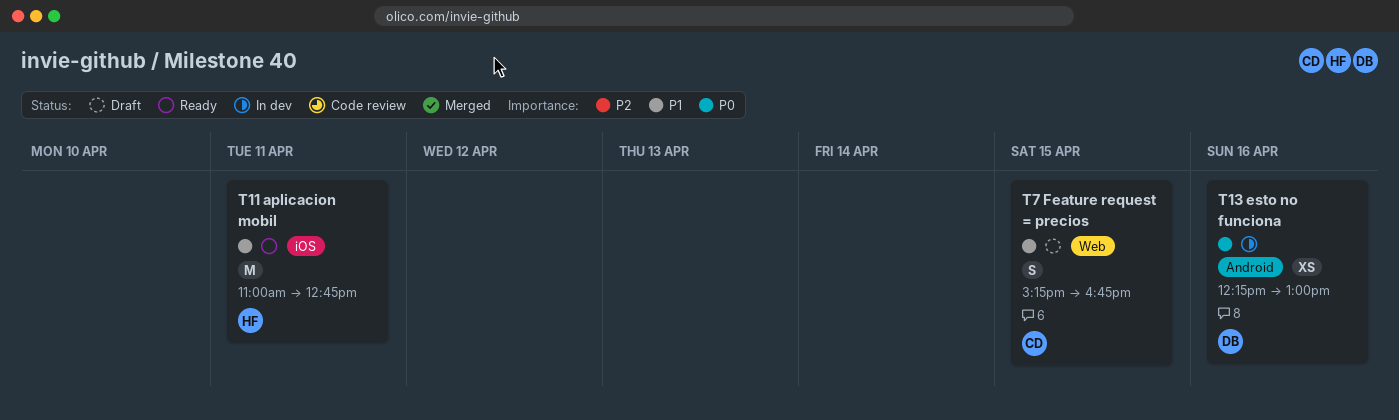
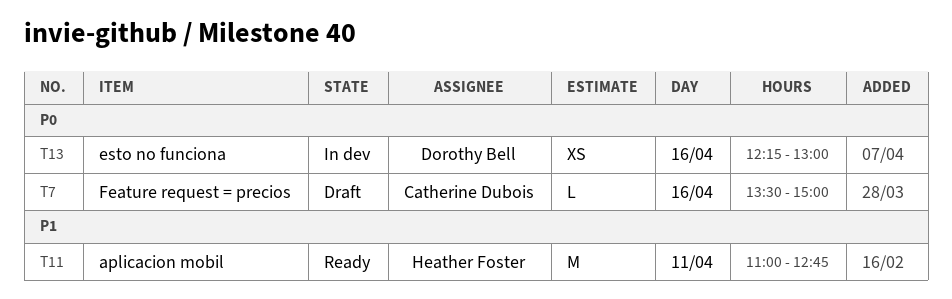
T7, priority: P1 -> P0
T7, estimate: S -> L
T7, day: Apr 15 -> Apr 16
T7, begins: 15:15 -> 13:30
T7, ends: 16:45 -> 15:00

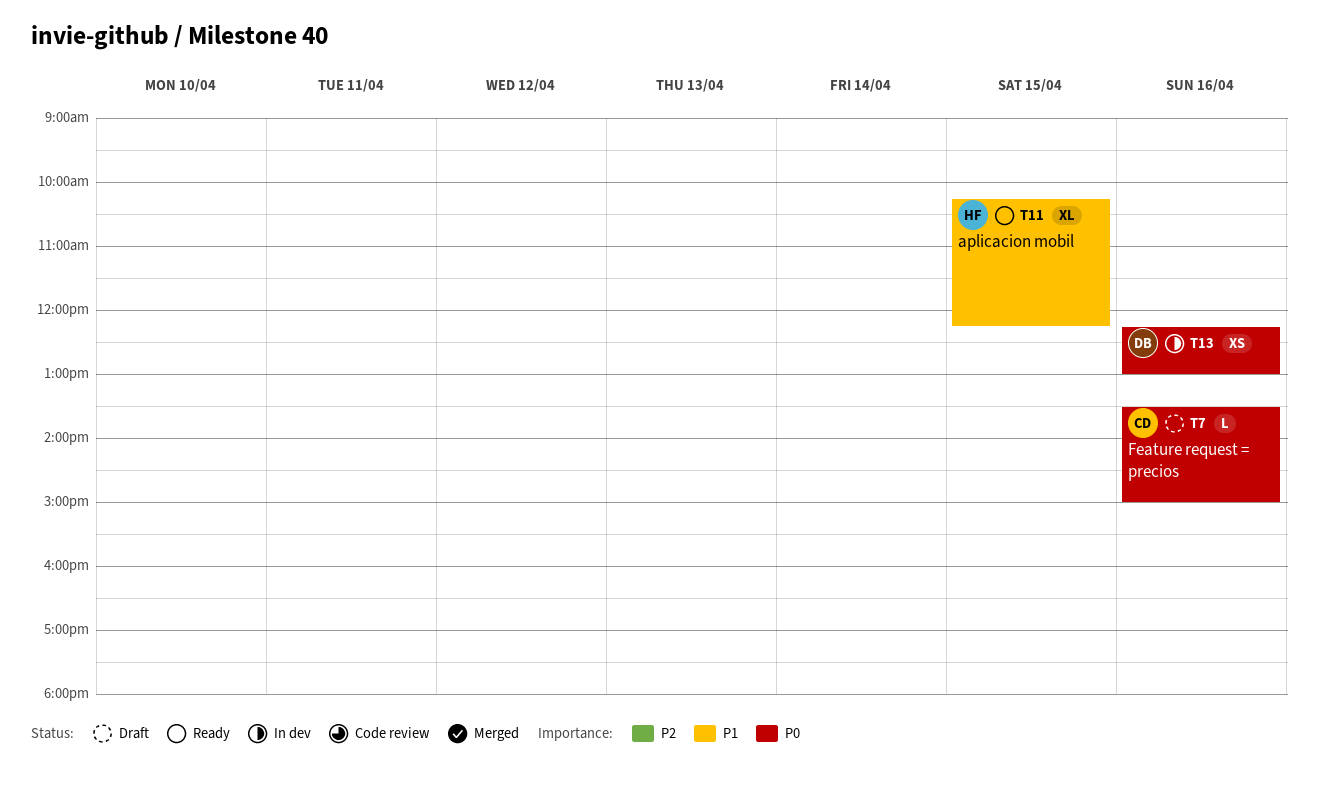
T11, estimate: M -> XL
T11, day: Apr 11 -> Apr 15
T11, begins: 11:00 -> 10:15
T11, ends: 12:45 -> 12:15

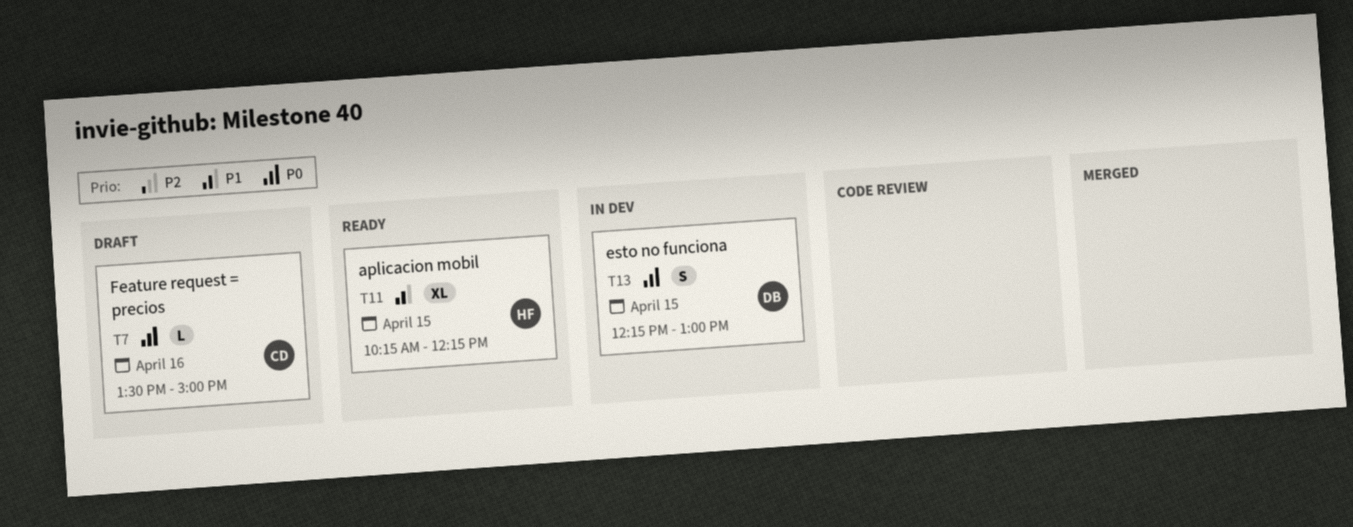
T13, estimate: XS -> S
T13, day: Apr 16 -> Apr 15

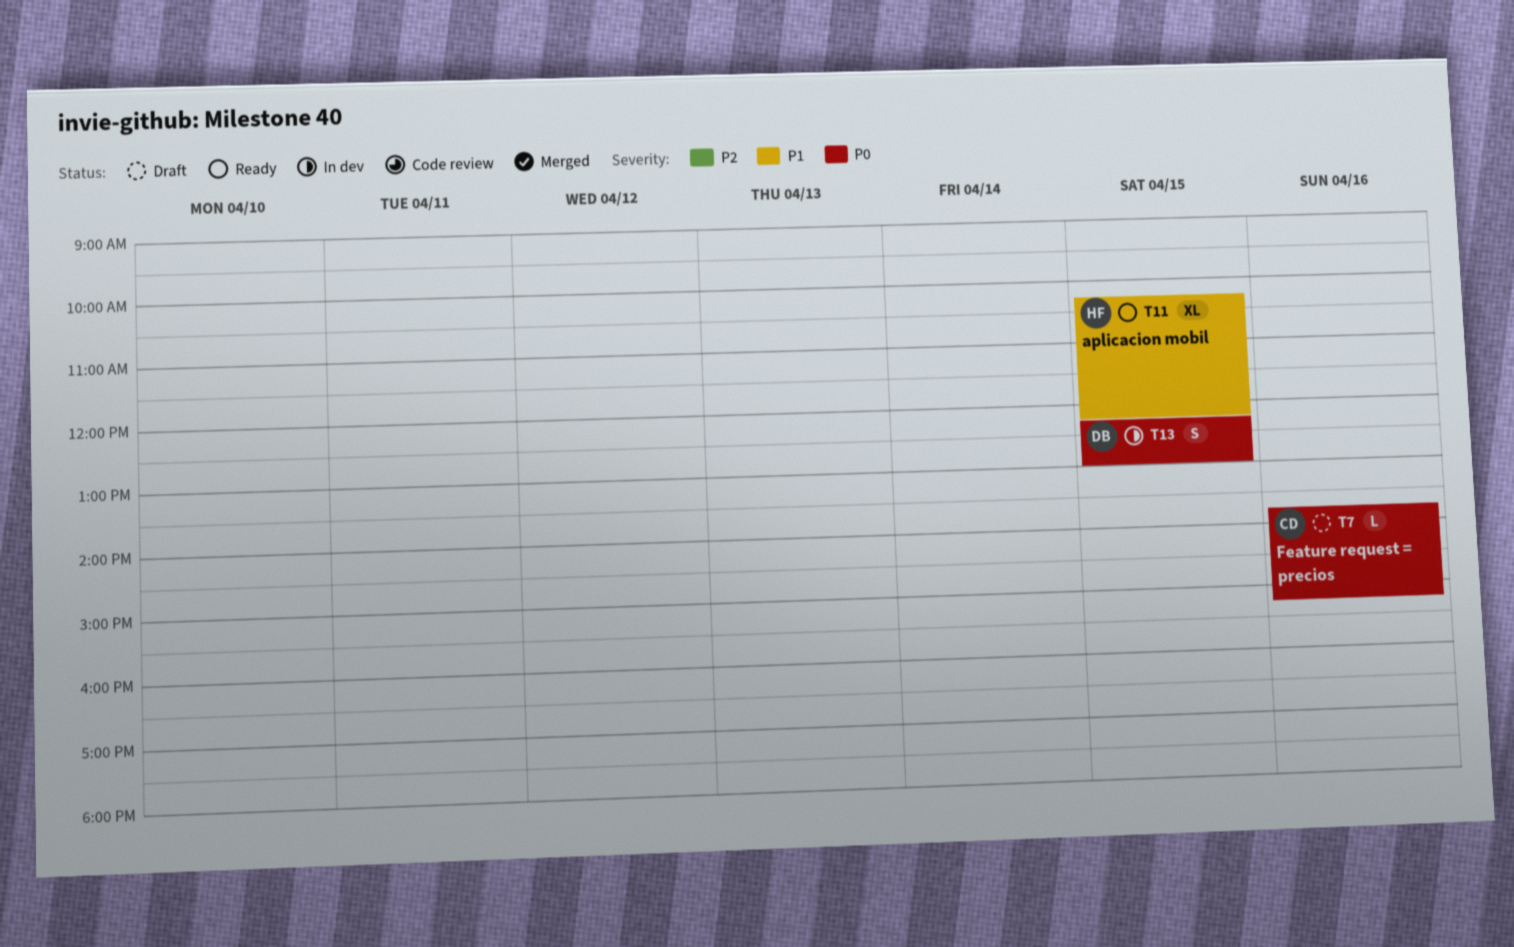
T7, begins: 13:30 -> 13:45
T7, ends: 15:00 -> 15:15

